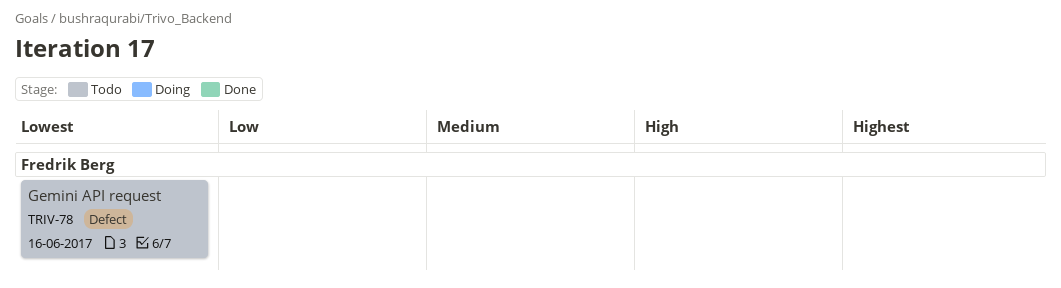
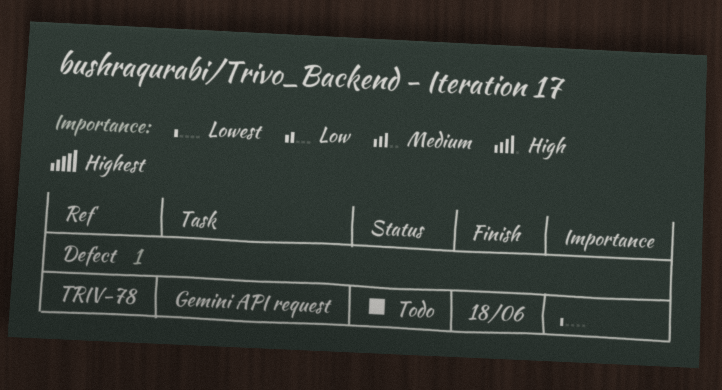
TRIV-78, due: Jun 16 -> Jun 18

